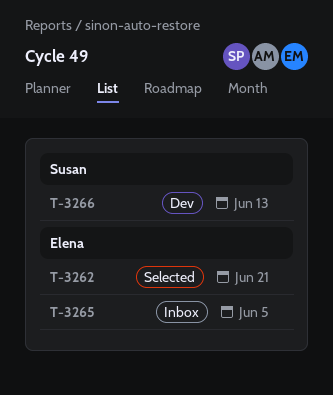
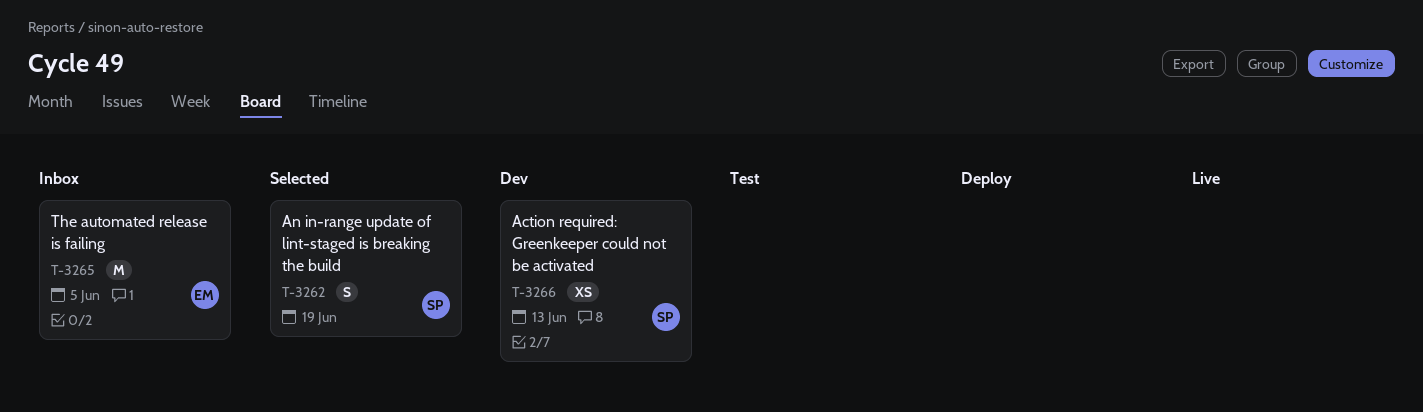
T-3262, owner: Elena -> Susan
T-3262, due: Jun 21 -> Jun 19

